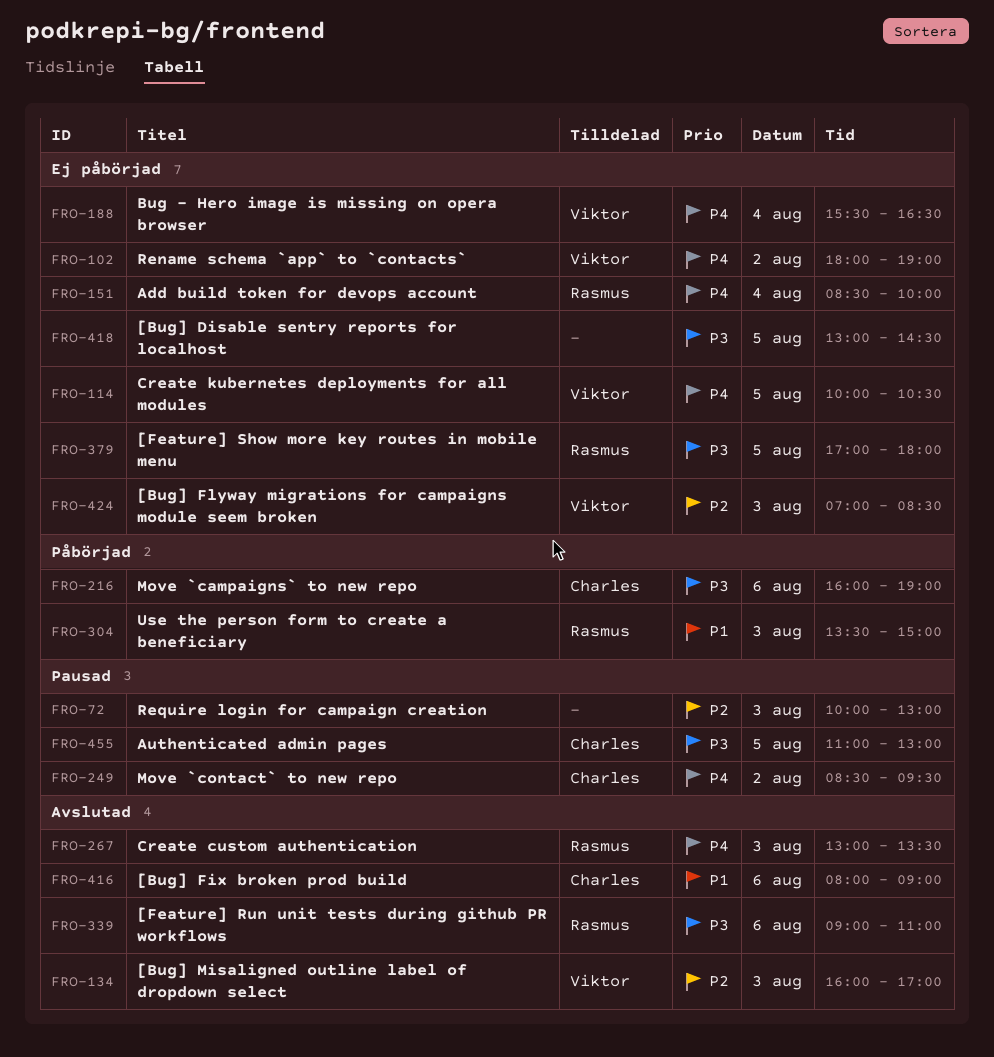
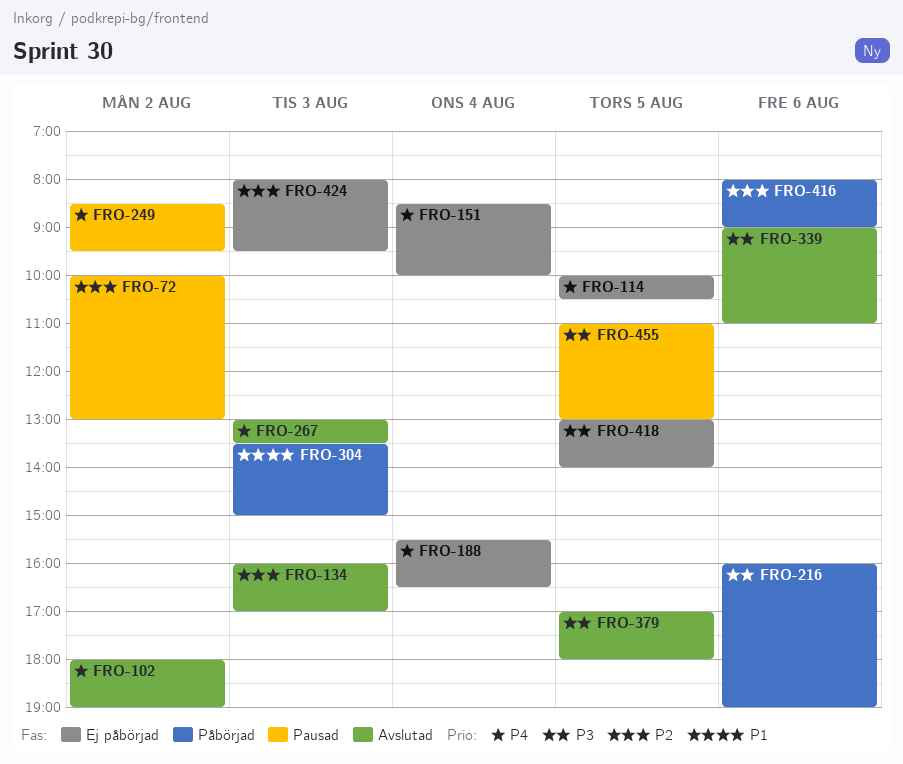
FRO-72, day: Aug 3 -> Aug 2
FRO-102, status: Ej påbörjad -> Avslutad
FRO-379, status: Ej påbörjad -> Avslutad
FRO-416, status: Avslutad -> Påbörjad
FRO-416, priority: P1 -> P2
FRO-418, ends: 14:30 -> 14:00
FRO-424, begins: 07:00 -> 08:00
FRO-424, ends: 08:30 -> 09:30

